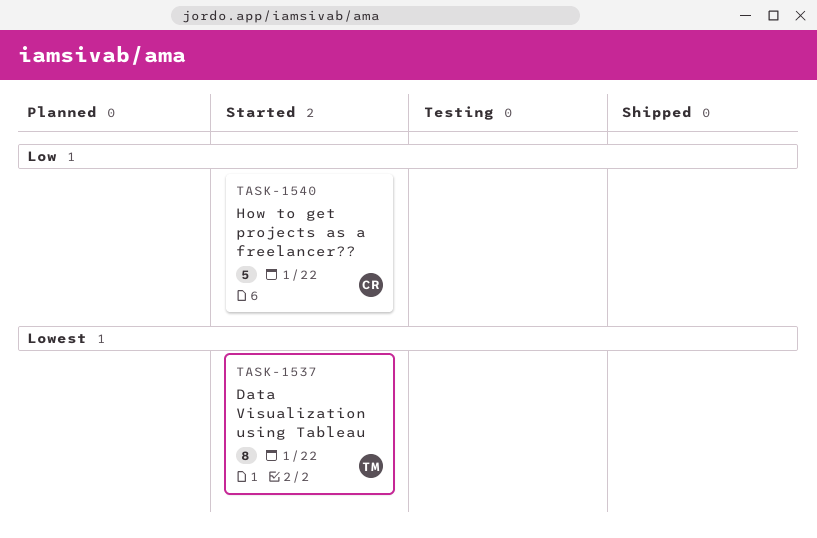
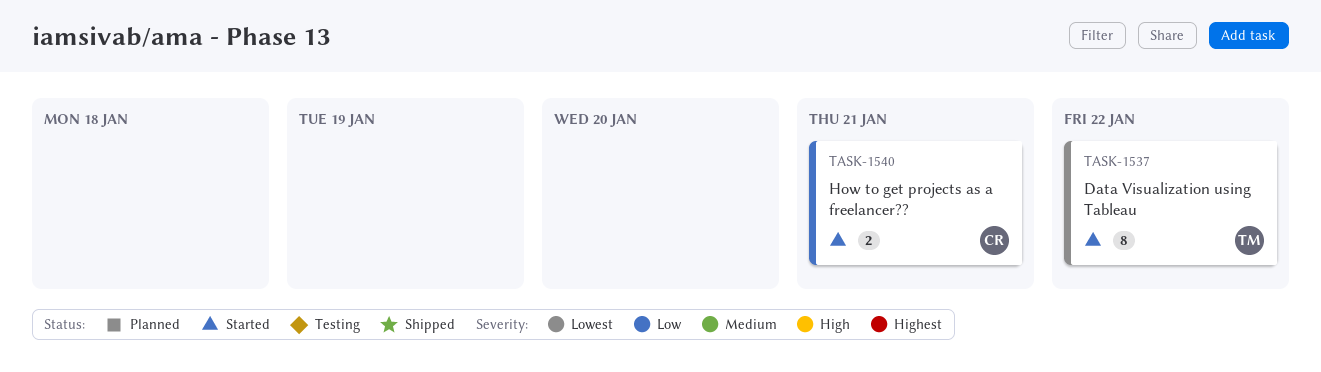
TASK-1540, estimate: 5 -> 2
TASK-1540, due: Jan 22 -> Jan 21

